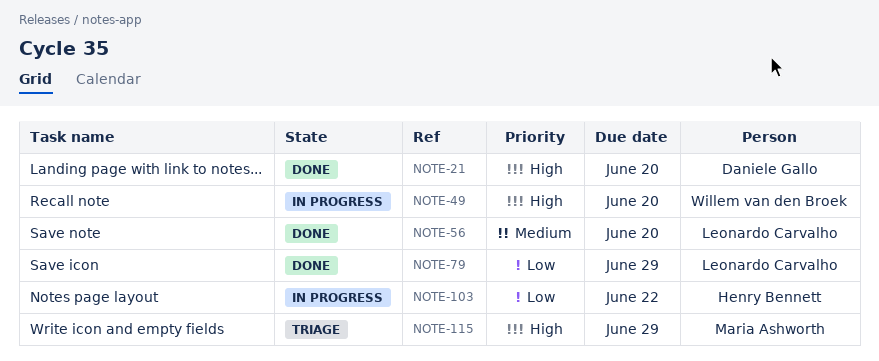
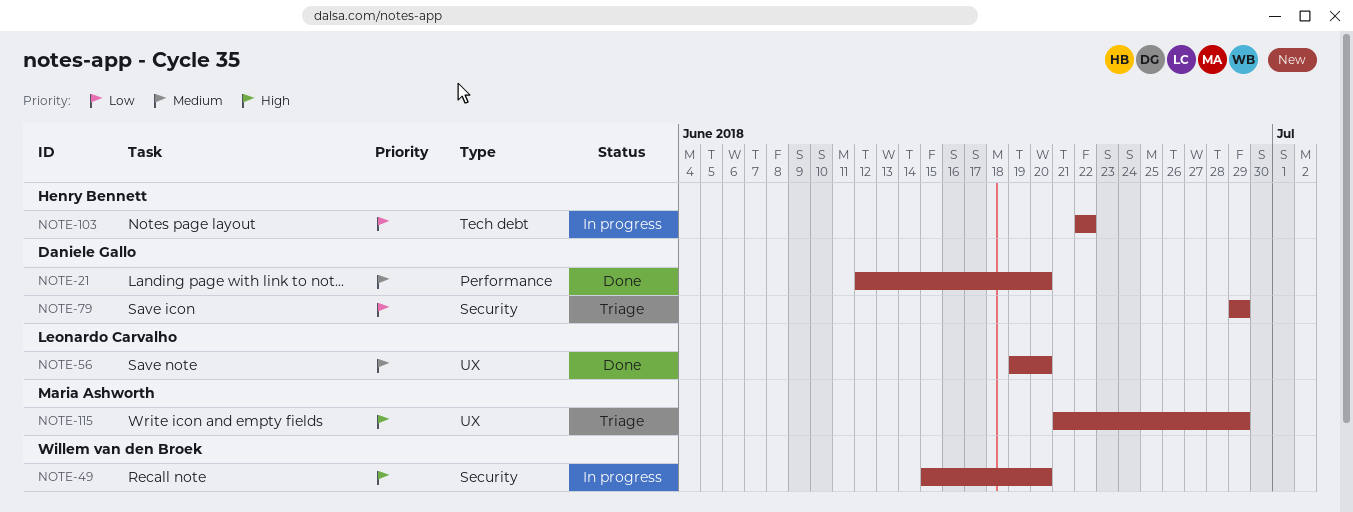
NOTE-21, priority: High -> Medium
NOTE-79, status: Done -> Triage
NOTE-79, owner: Leonardo Carvalho -> Daniele Gallo

